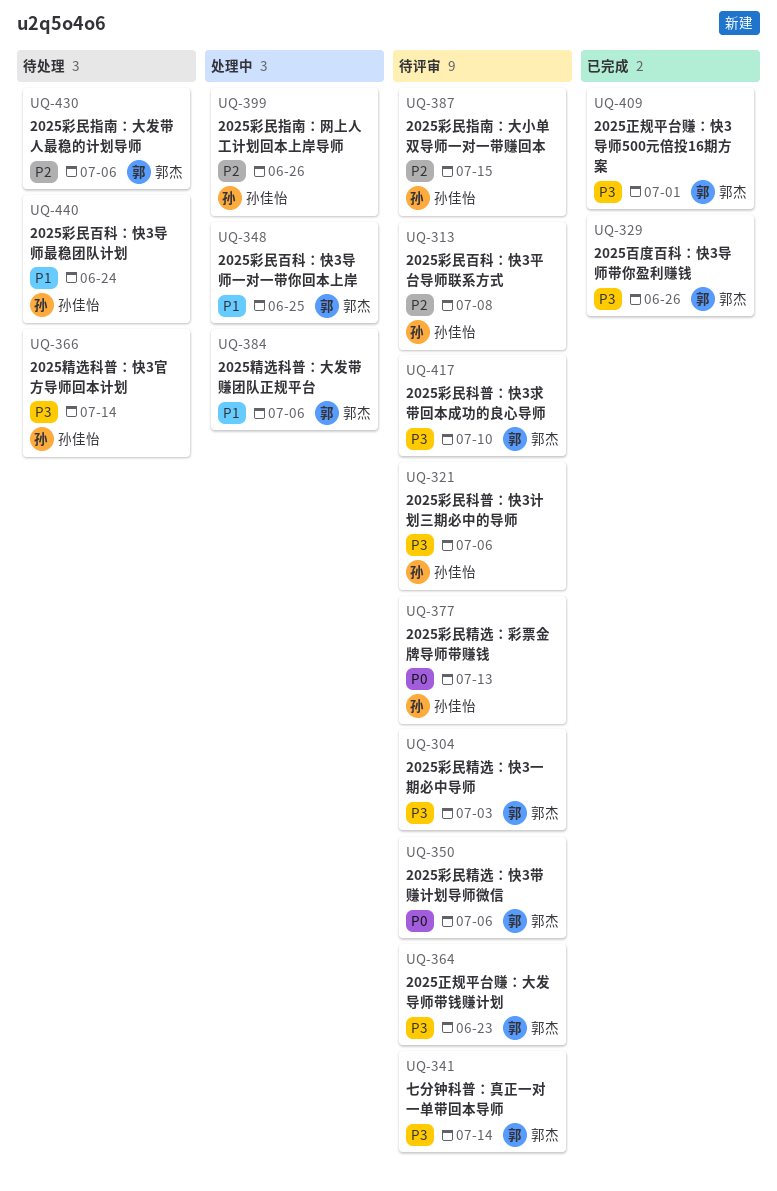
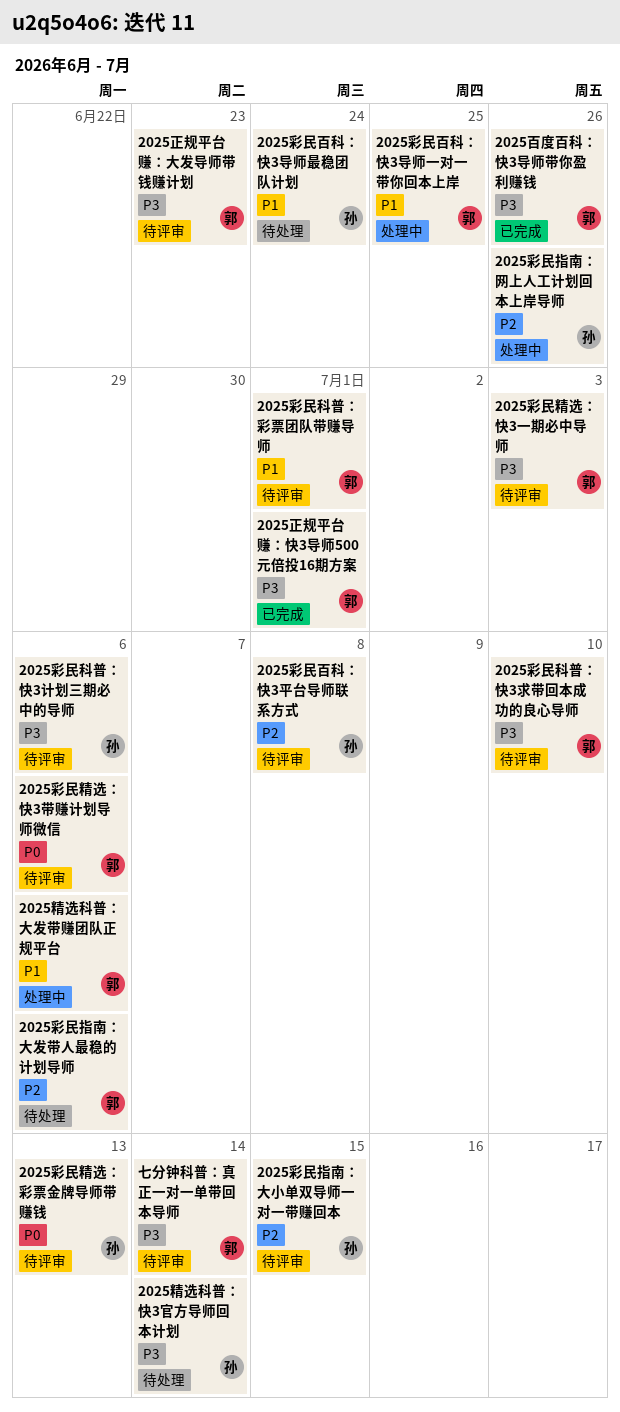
2025彩民科普：彩票团队带赚导师: none -> present

